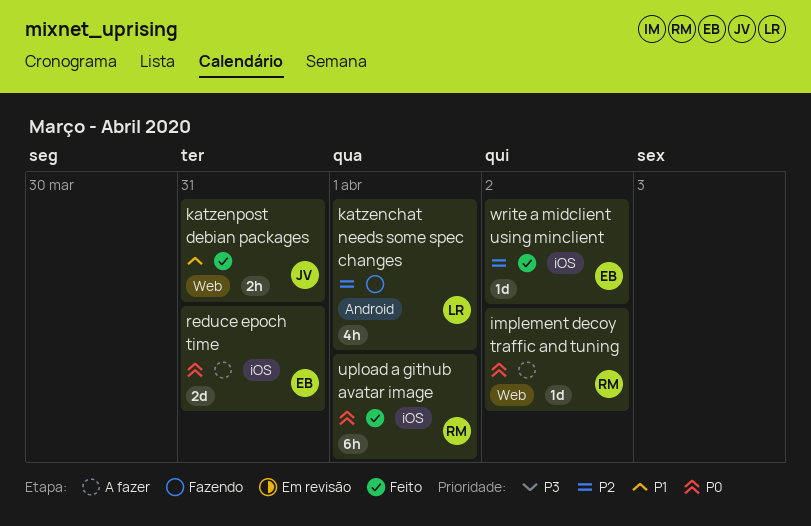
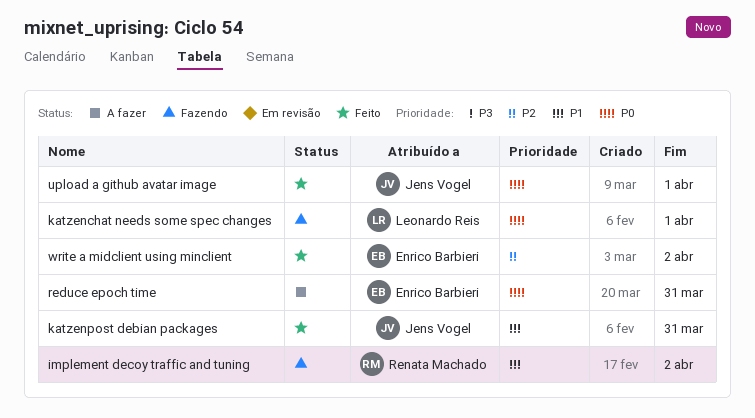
implement decoy traffic and tuning, status: A fazer -> Fazendo
implement decoy traffic and tuning, priority: P0 -> P1
katzenchat needs some spec changes, priority: P2 -> P0
upload a github avatar image, owner: Renata Machado -> Jens Vogel

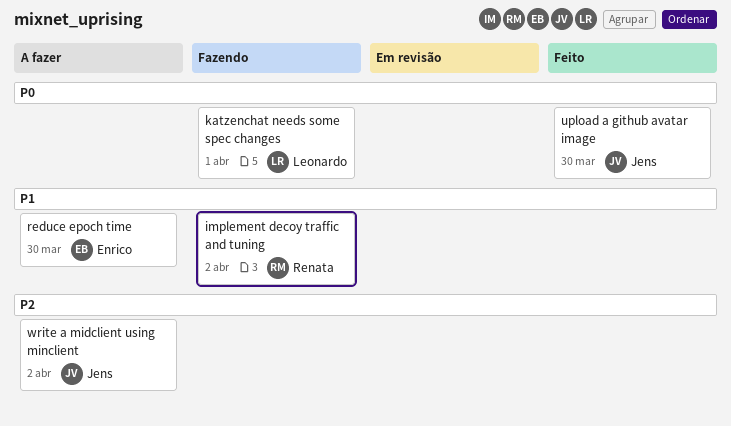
katzenpost debian packages: present -> none
reduce epoch time, priority: P0 -> P1
reduce epoch time, due: Mar 31 -> Mar 30
upload a github avatar image, due: Apr 1 -> Mar 30
write a midclient using minclient, status: Feito -> A fazer
write a midclient using minclient, owner: Enrico Barbieri -> Jens Vogel

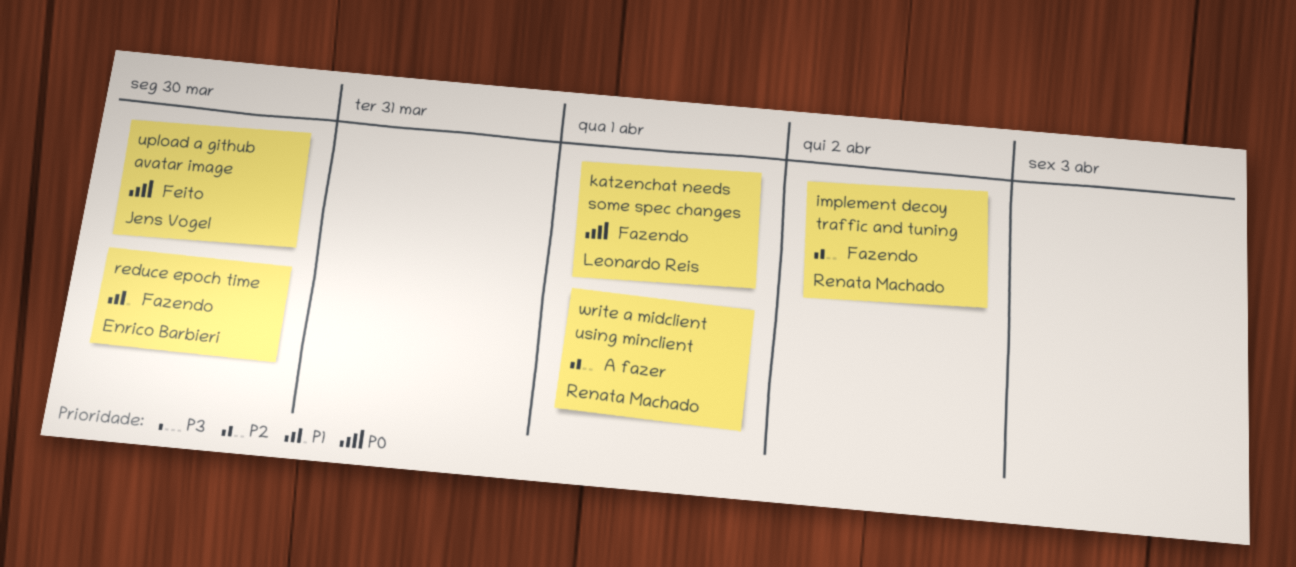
implement decoy traffic and tuning, priority: P1 -> P2
reduce epoch time, status: A fazer -> Fazendo
write a midclient using minclient, owner: Jens Vogel -> Renata Machado
write a midclient using minclient, due: Apr 2 -> Apr 1

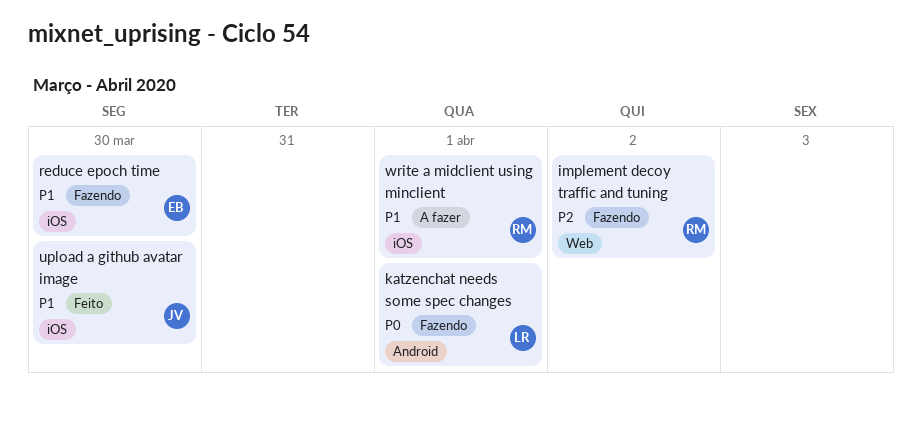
upload a github avatar image, priority: P0 -> P1
write a midclient using minclient, priority: P2 -> P1

